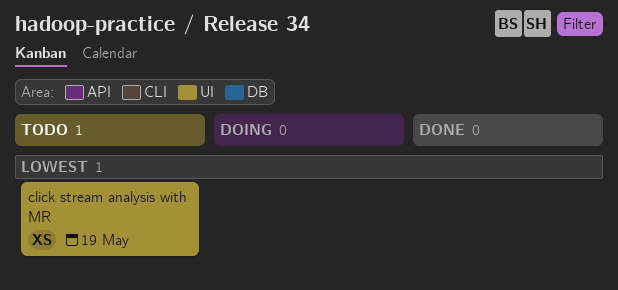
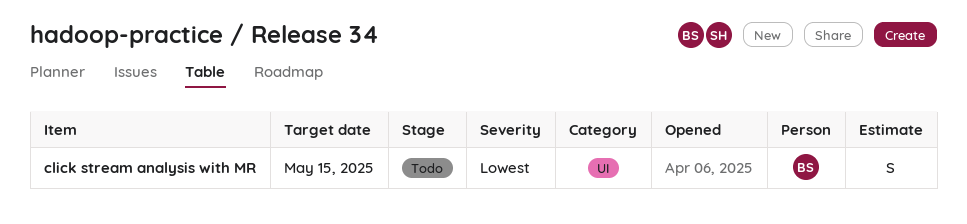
click stream analysis with MR, estimate: XS -> S
click stream analysis with MR, due: May 19 -> May 15

